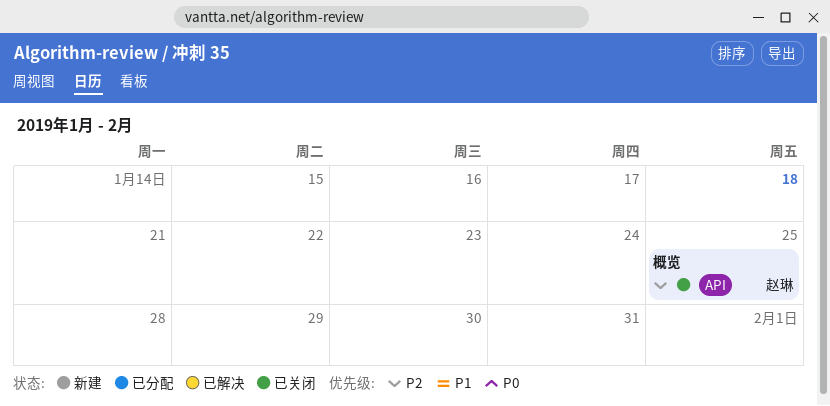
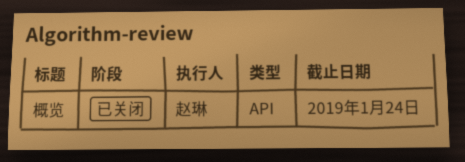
概览, due: Jan 25 -> Jan 24

